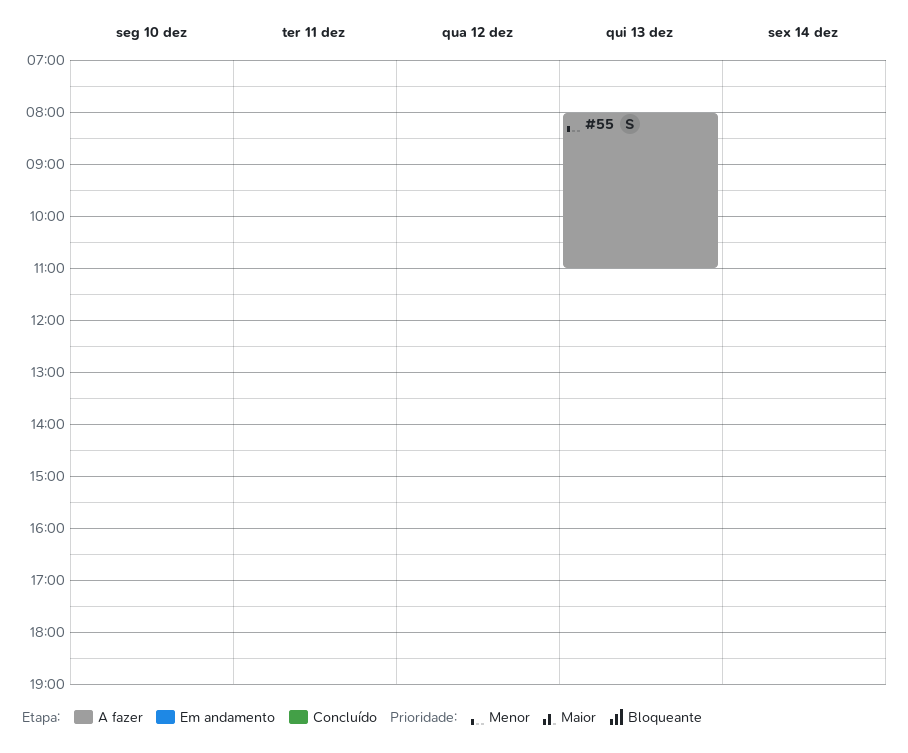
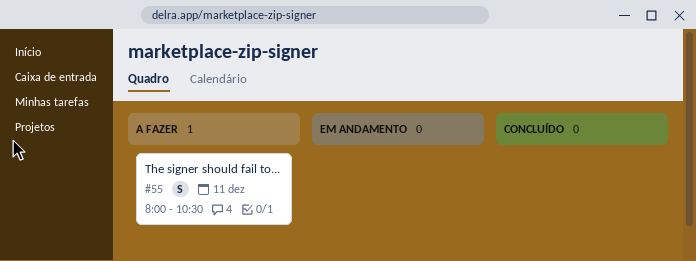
#55, day: Dec 13 -> Dec 11
#55, ends: 11:00 -> 10:30

